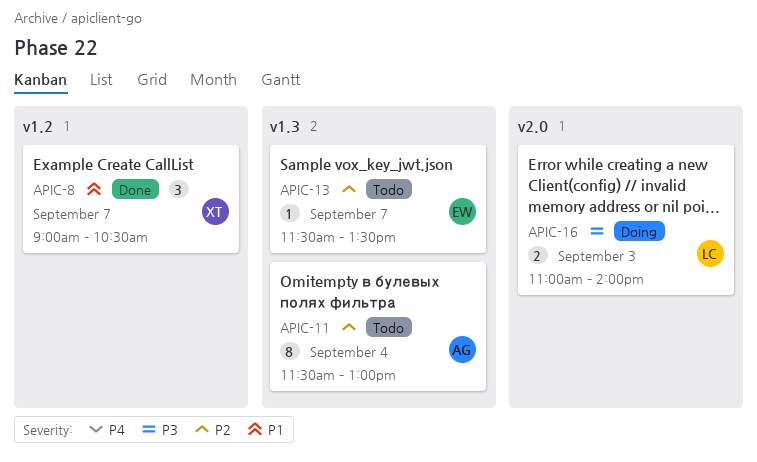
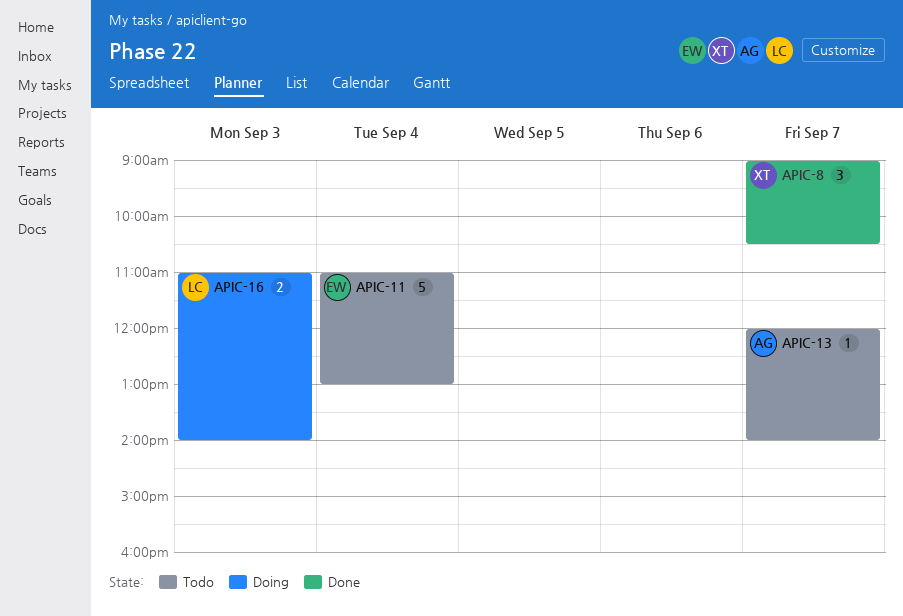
APIC-11, owner: AG -> EW
APIC-11, estimate: 8 -> 5
APIC-11, begins: 11:30 -> 11:00
APIC-13, owner: EW -> AG
APIC-13, begins: 11:30 -> 12:00
APIC-13, ends: 13:30 -> 14:00

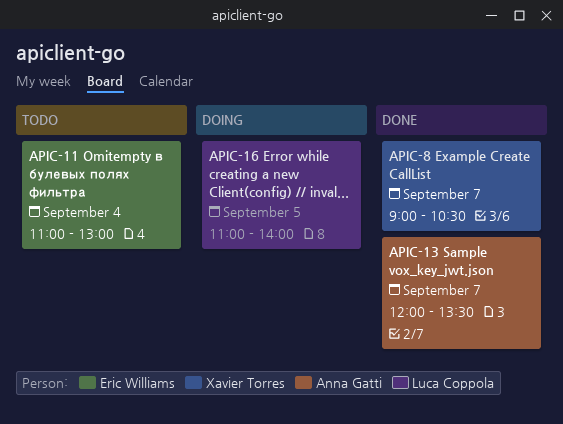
APIC-13, status: Todo -> Done
APIC-13, ends: 14:00 -> 13:30
APIC-16, day: Sep 3 -> Sep 5

